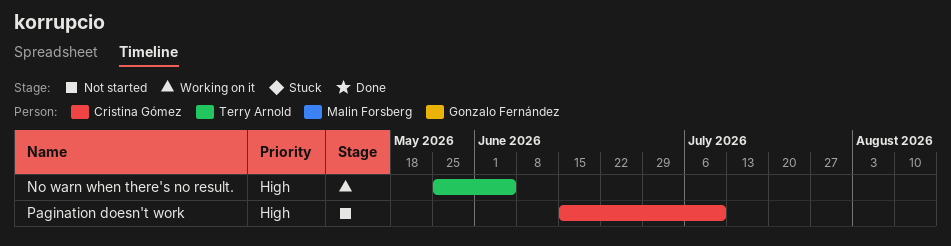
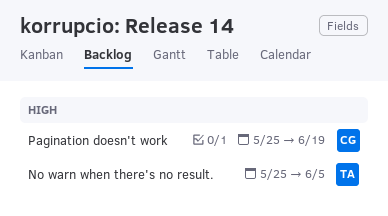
Pagination doesn't work, start: Jun 15 -> May 25
Pagination doesn't work, due: Jul 10 -> Jun 19

